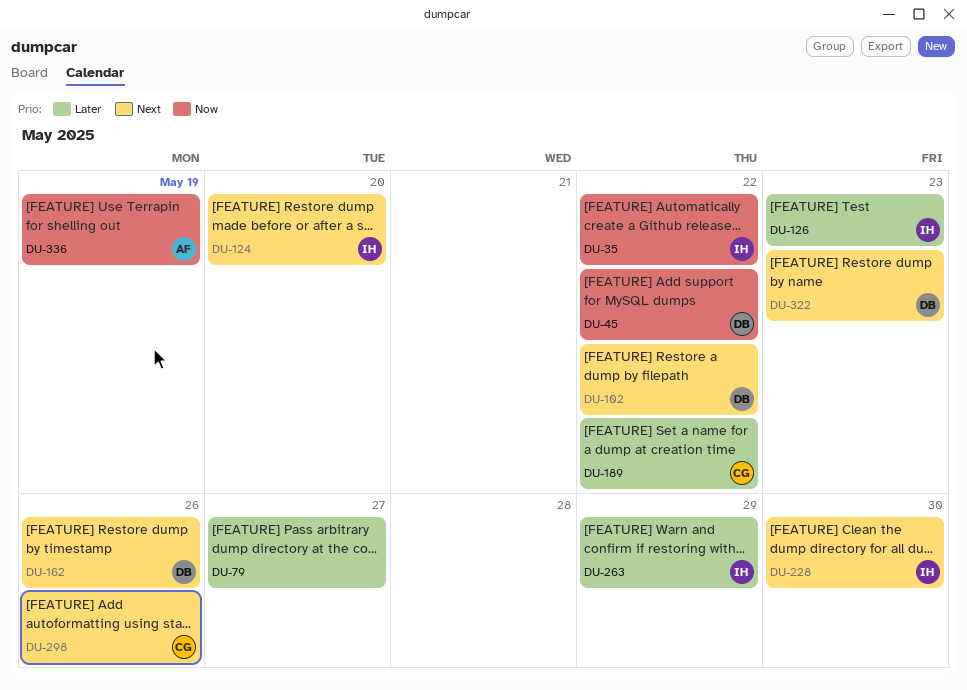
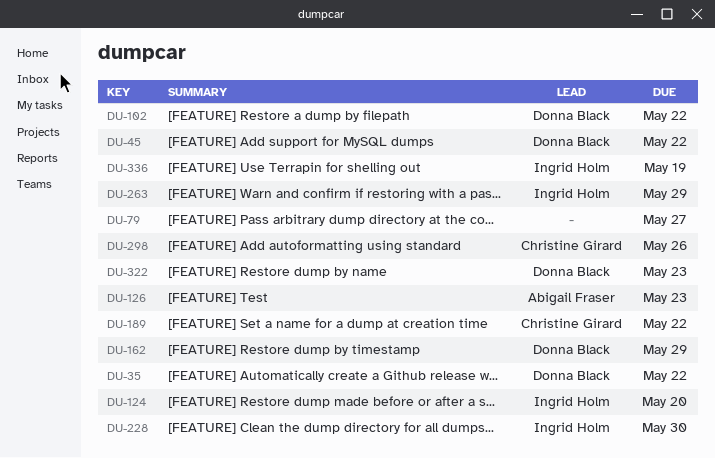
DU-35, owner: Ingrid Holm -> Donna Black
DU-126, owner: Ingrid Holm -> Abigail Fraser
DU-162, due: May 26 -> May 29
DU-336, owner: Abigail Fraser -> Ingrid Holm

